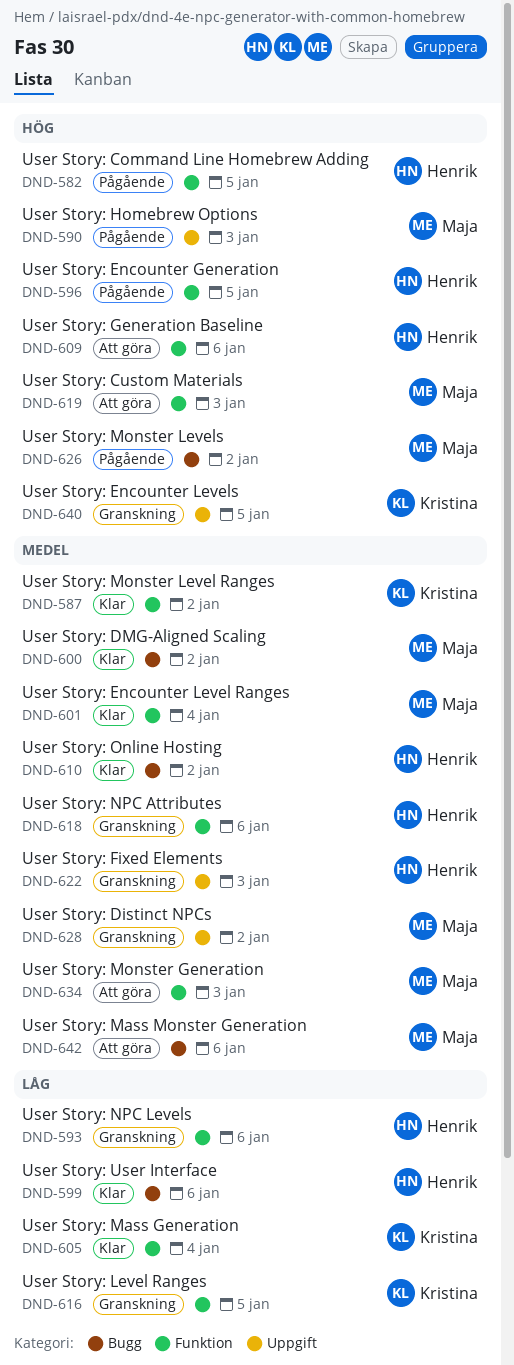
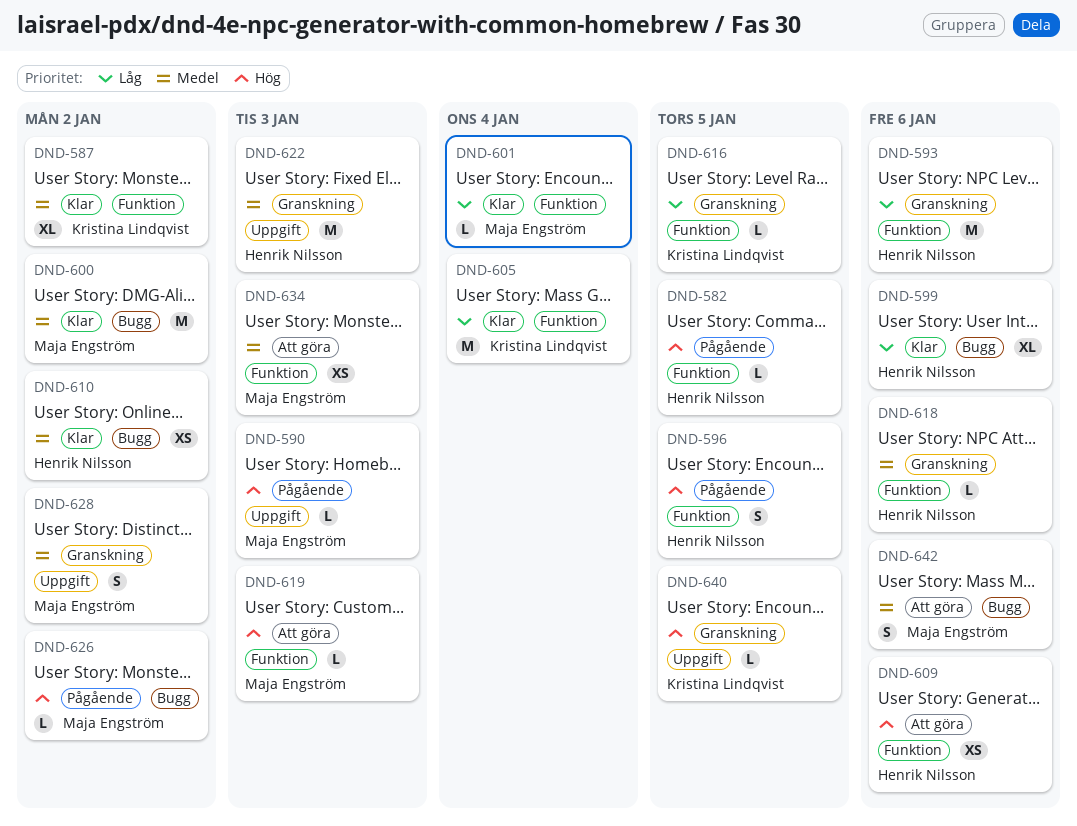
DND-601, priority: Medel -> Låg

